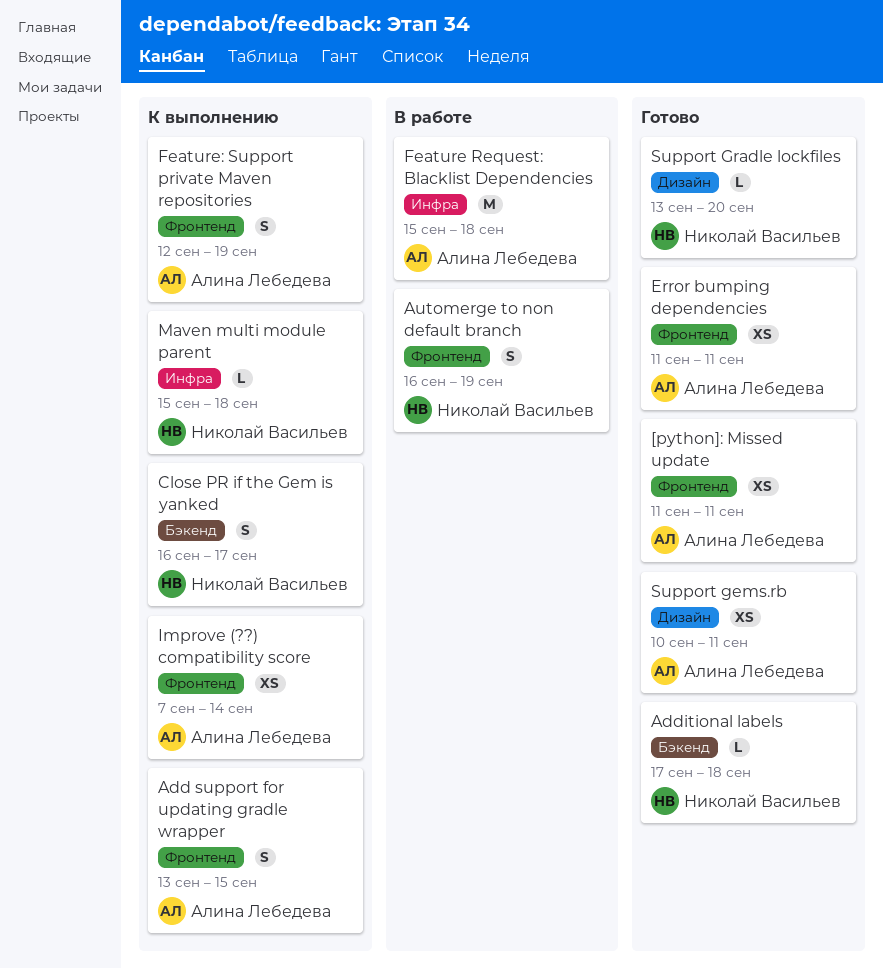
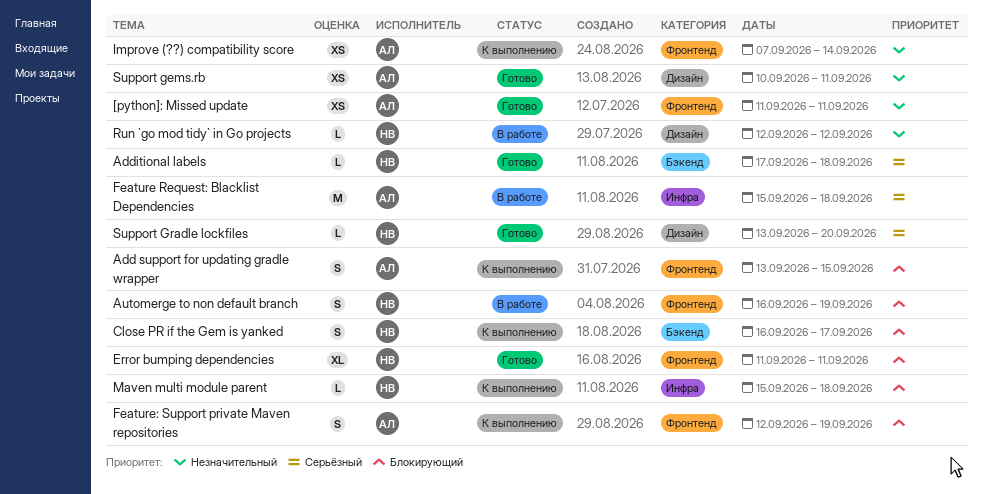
Error bumping dependencies, owner: Алина Лебедева -> Николай Васильев
Error bumping dependencies, estimate: XS -> XL
Run `go mod tidy` in Go projects: none -> present

